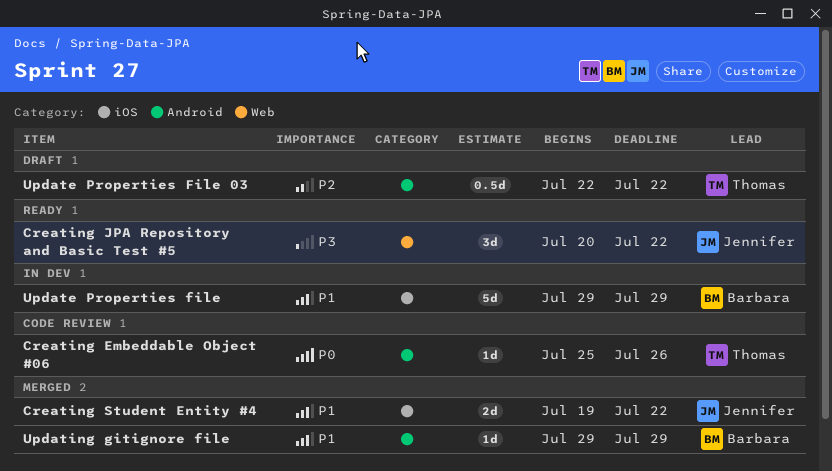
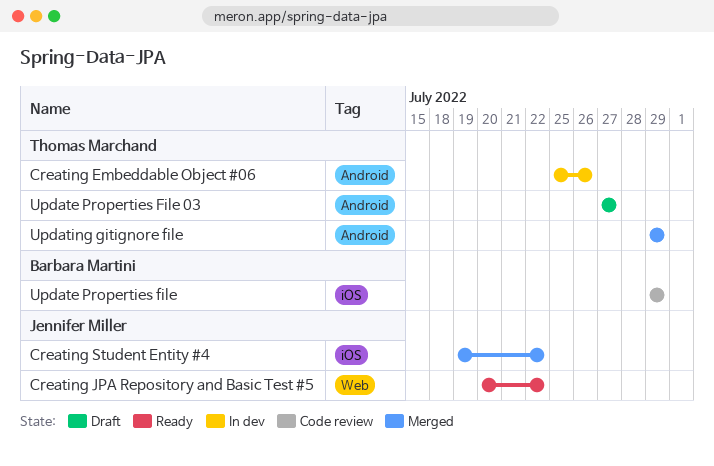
Creating Embeddable Object #06, status: Code review -> In dev
Update Properties file, status: In dev -> Code review
Update Properties File 03, start: Jul 22 -> Jul 27
Update Properties File 03, due: Jul 22 -> Jul 27
Updating gitignore file, owner: Barbara Martini -> Thomas Marchand

